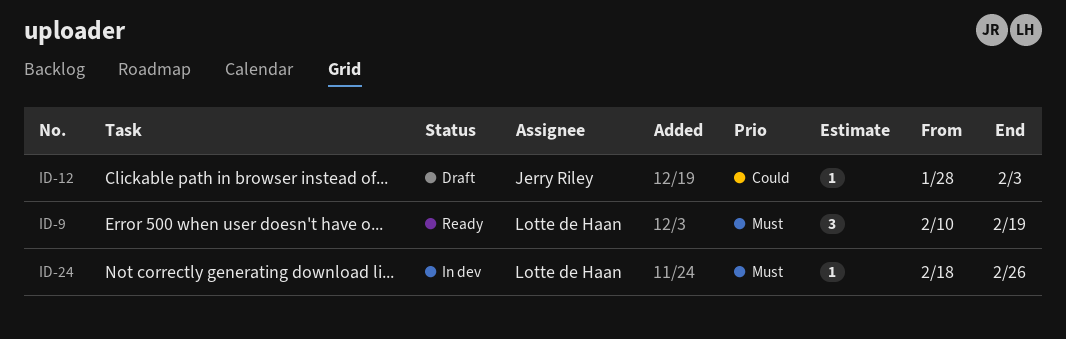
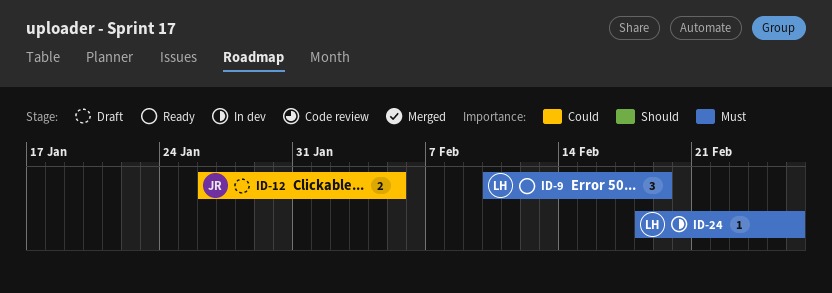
ID-12, estimate: 1 -> 2
ID-12, start: Jan 28 -> Jan 26
ID-12, due: Feb 3 -> Feb 5

